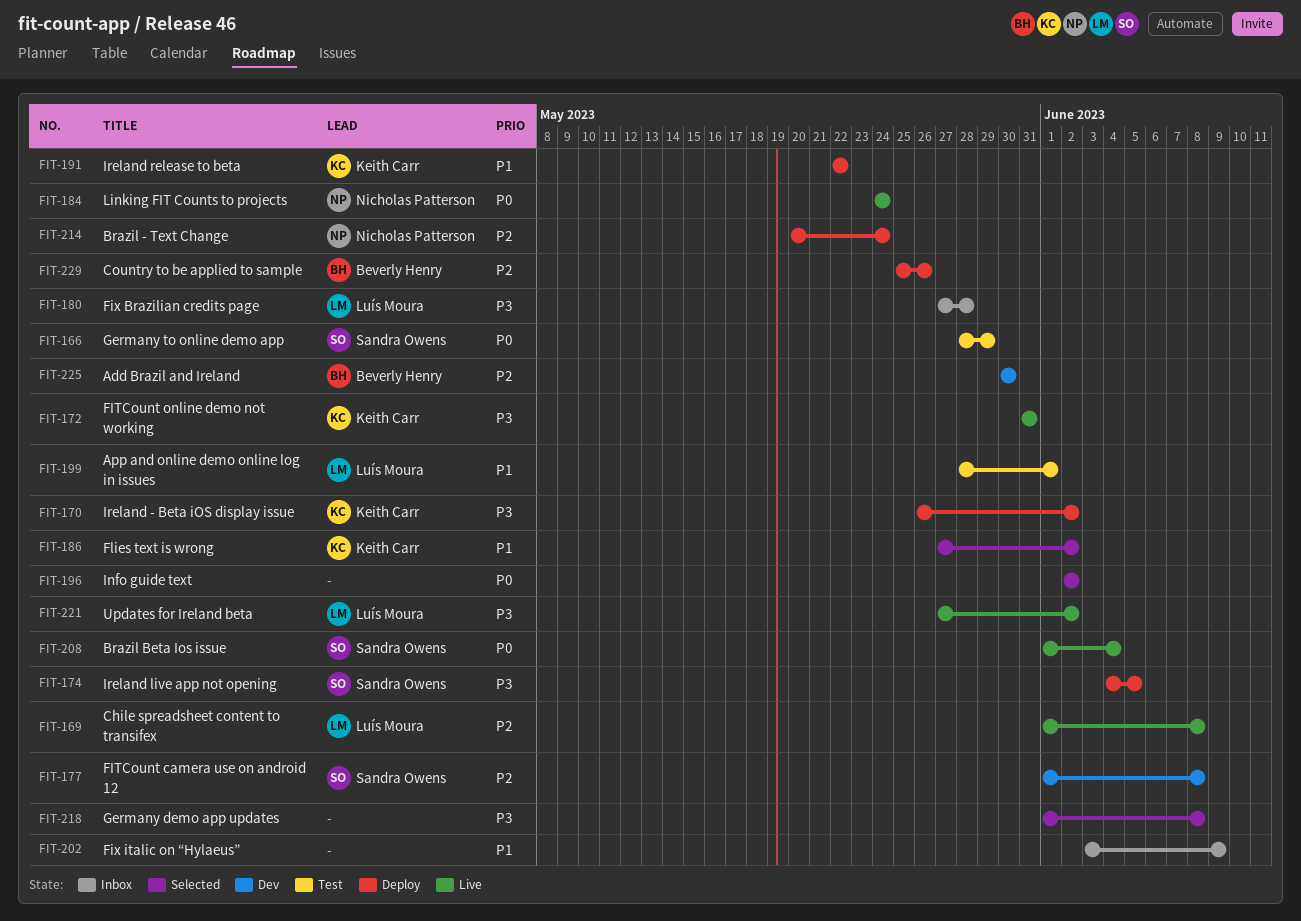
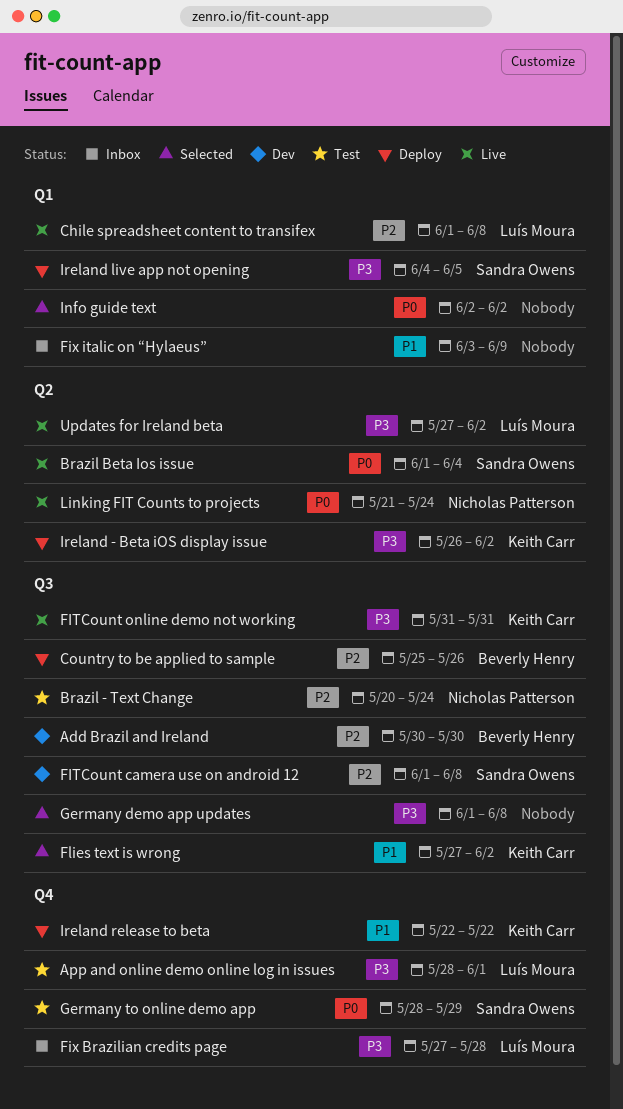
App and online demo online log in issues, priority: P1 -> P3
Brazil - Text Change, status: Deploy -> Test
Linking FIT Counts to projects, start: May 24 -> May 21

